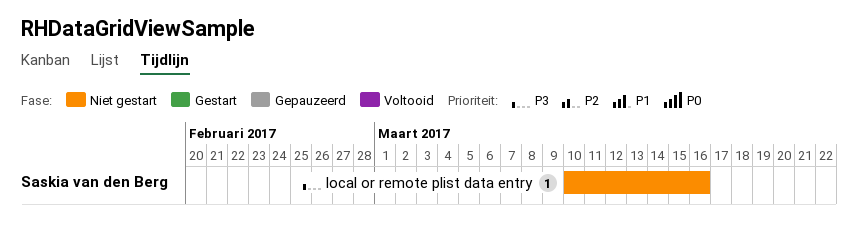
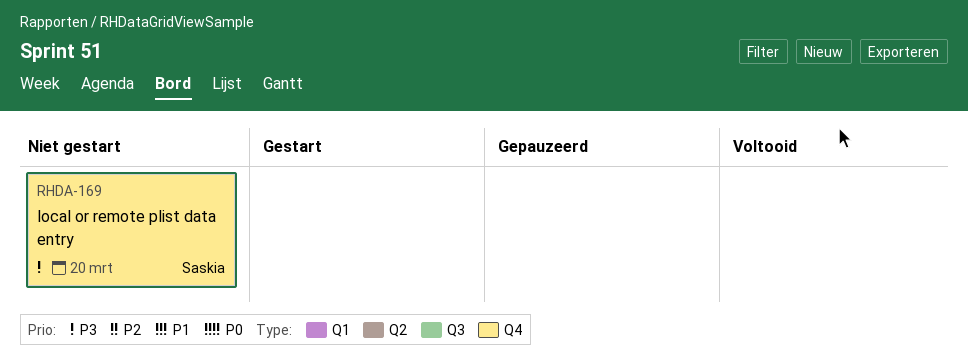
local or remote plist data entry, due: Mar 16 -> Mar 20

